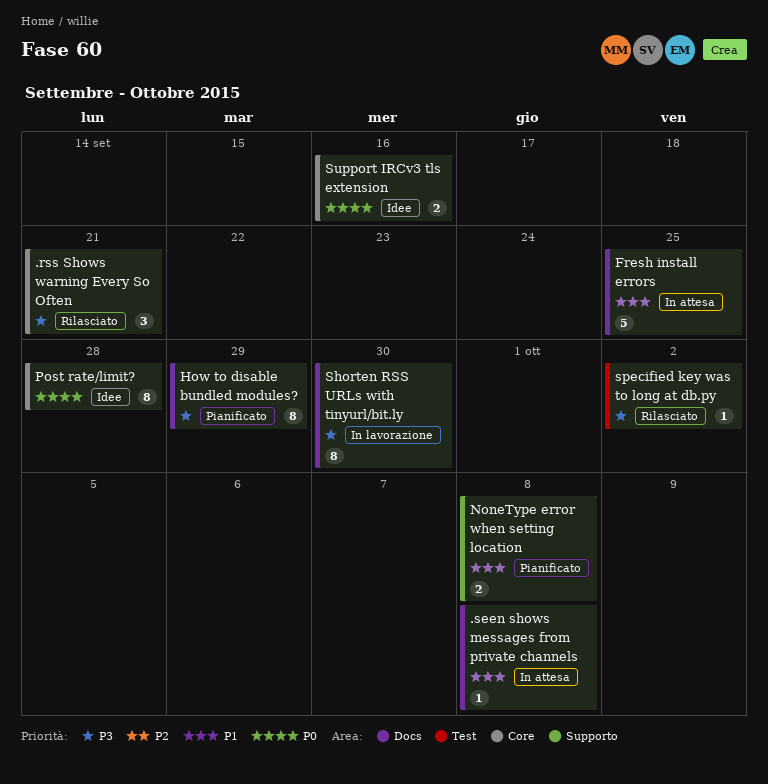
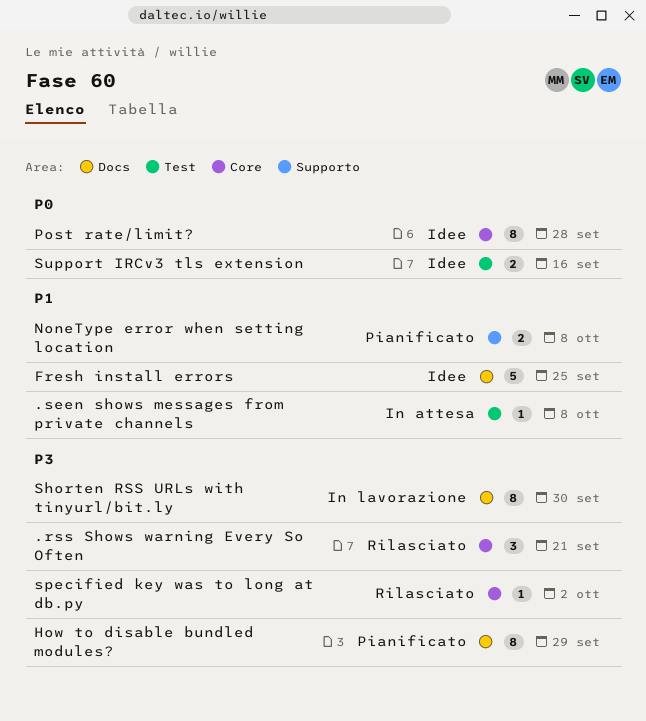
.seen shows messages from private channels, label: Docs -> Test
Fresh install errors, status: In attesa -> Idee
specified key was to long at db.py, label: Test -> Core
Support IRCv3 tls extension, label: Core -> Test

